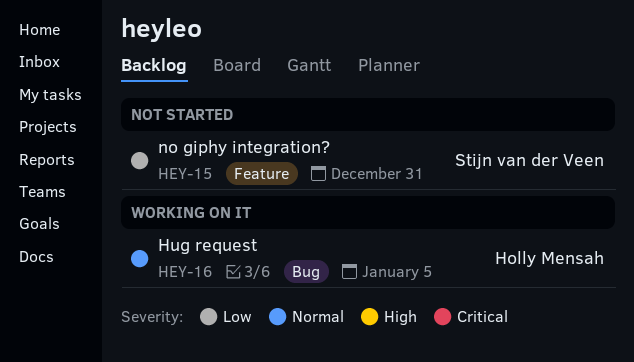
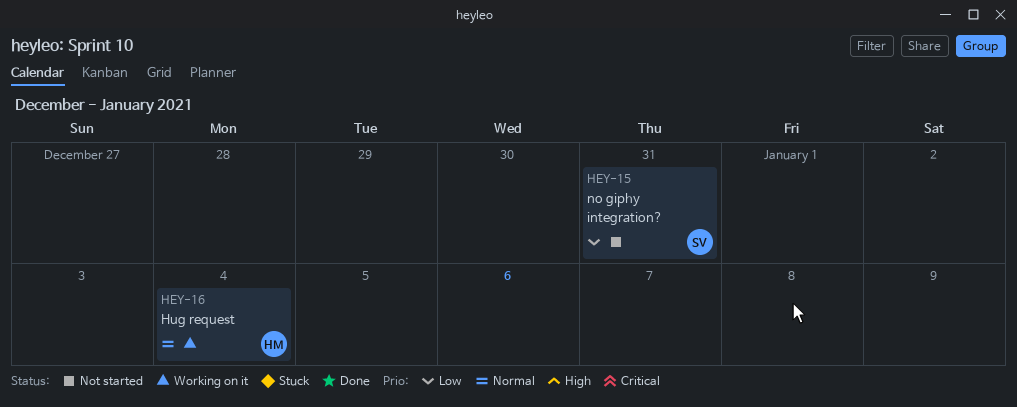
HEY-16, due: Jan 5 -> Jan 4

